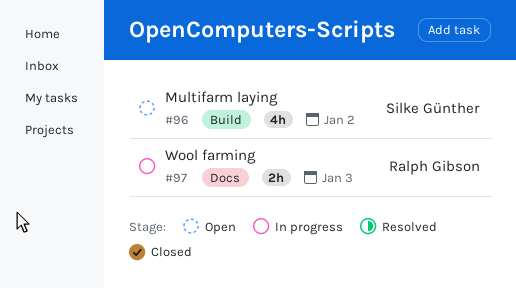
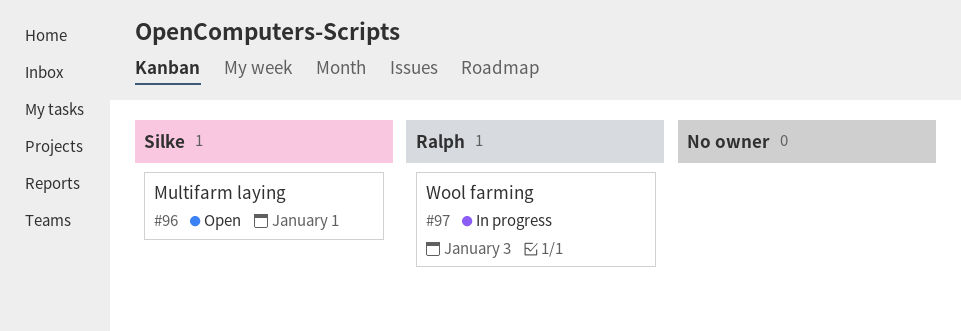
#96, due: Jan 2 -> Jan 1

